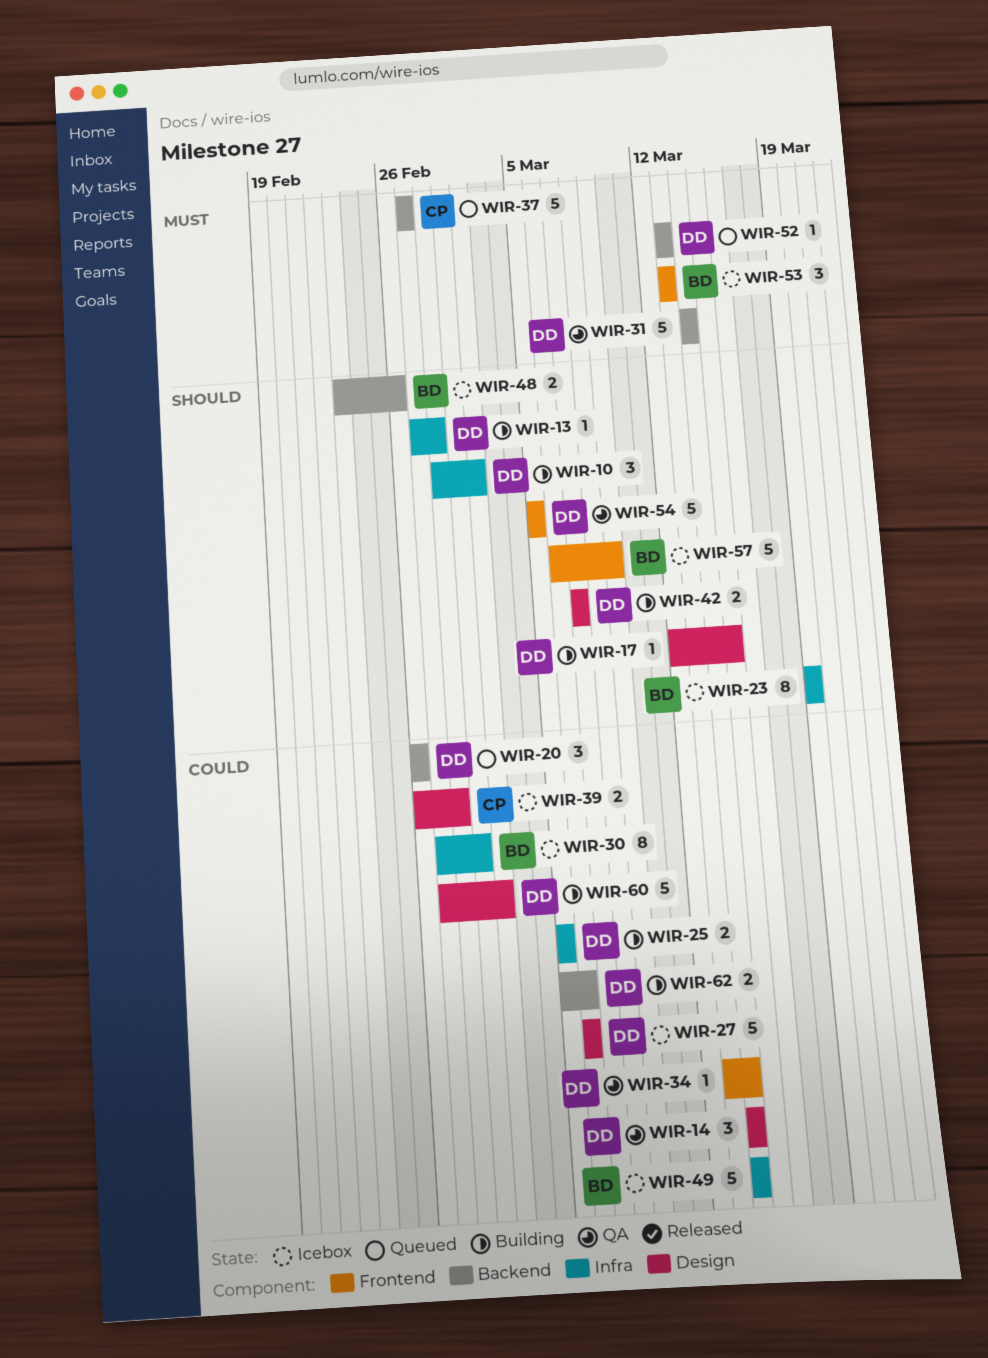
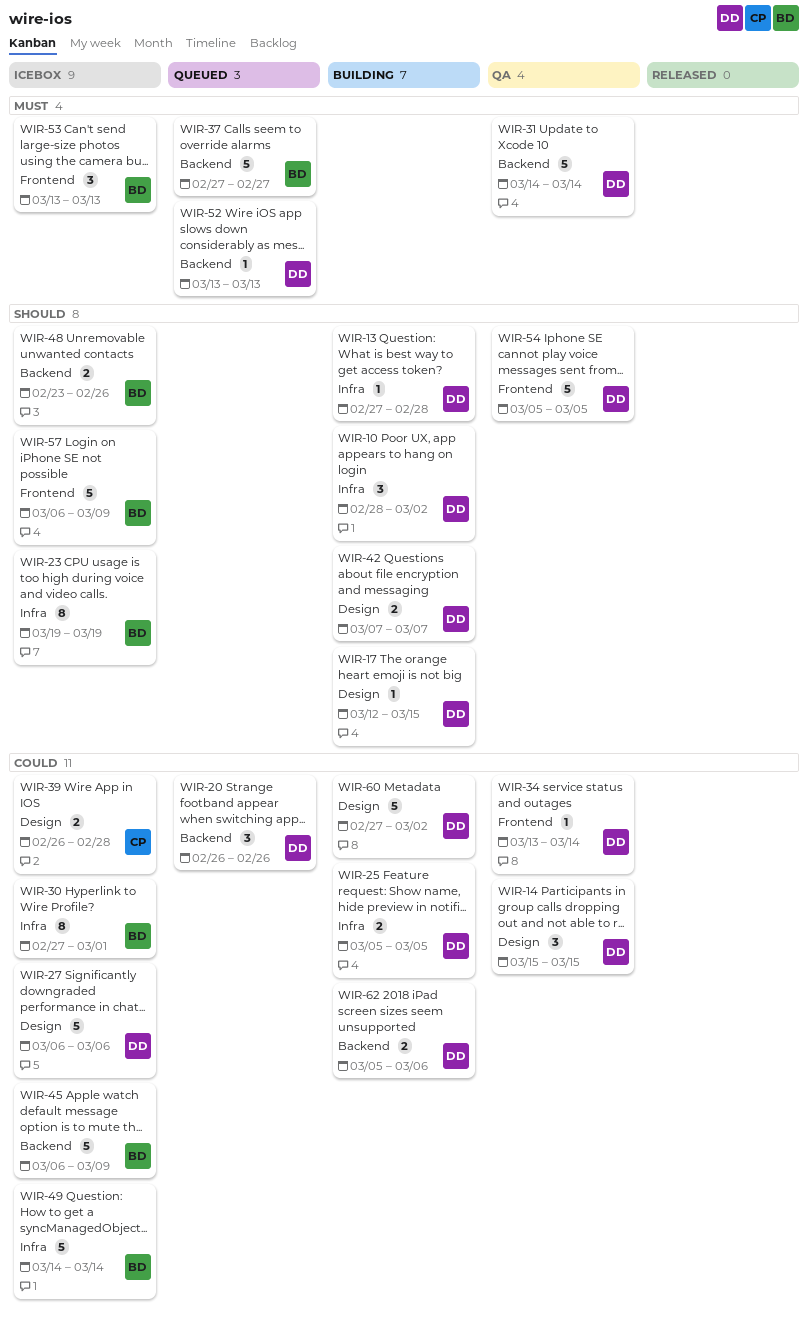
WIR-14, start: Mar 14 -> Mar 15
WIR-14, due: Mar 14 -> Mar 15
WIR-37, owner: CP -> BD
WIR-45: none -> present

